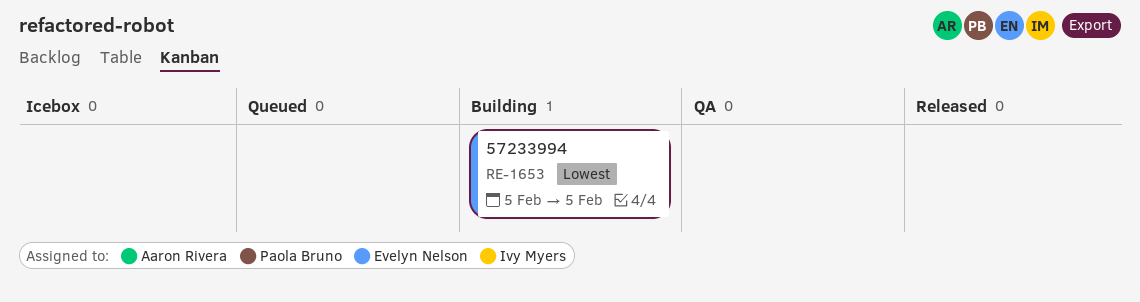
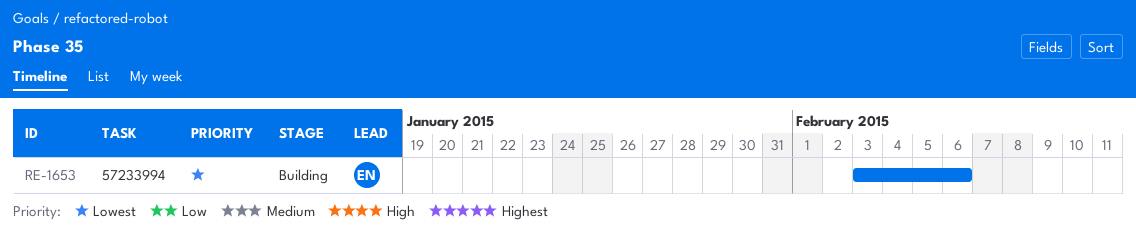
RE-1653, start: Feb 5 -> Feb 3
RE-1653, due: Feb 5 -> Feb 6

